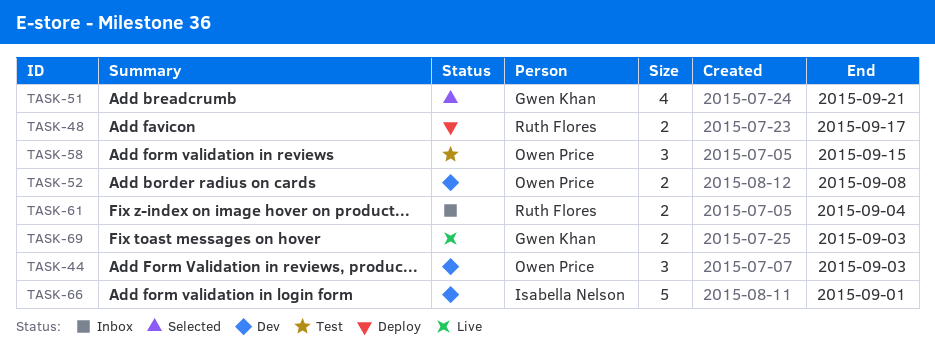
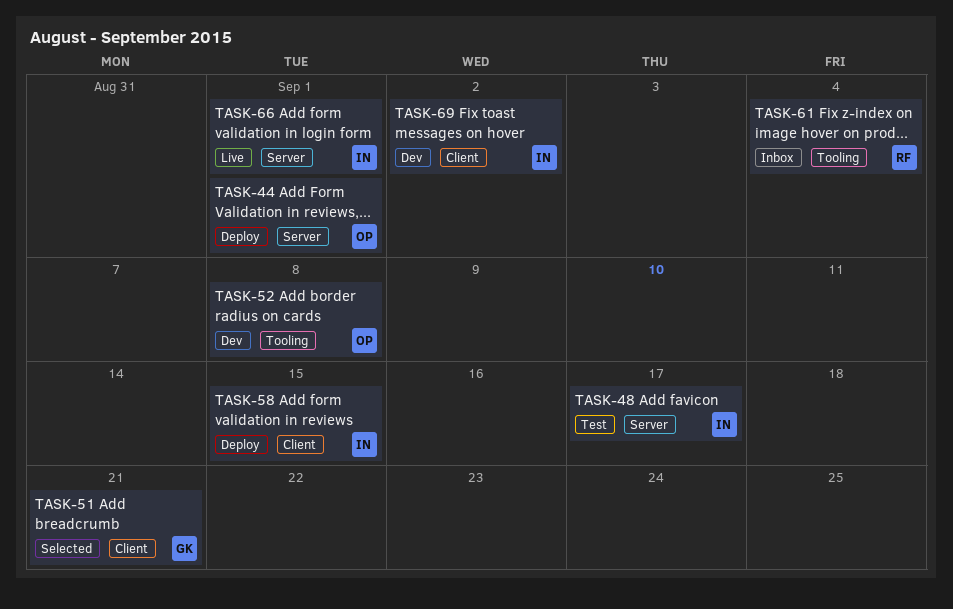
TASK-44, status: Dev -> Deploy
TASK-44, due: Sep 3 -> Sep 1
TASK-48, status: Deploy -> Test
TASK-48, owner: Ruth Flores -> Isabella Nelson
TASK-58, status: Test -> Deploy
TASK-58, owner: Owen Price -> Isabella Nelson
TASK-66, status: Dev -> Live
TASK-69, status: Live -> Dev
TASK-69, owner: Gwen Khan -> Isabella Nelson
TASK-69, due: Sep 3 -> Sep 2

